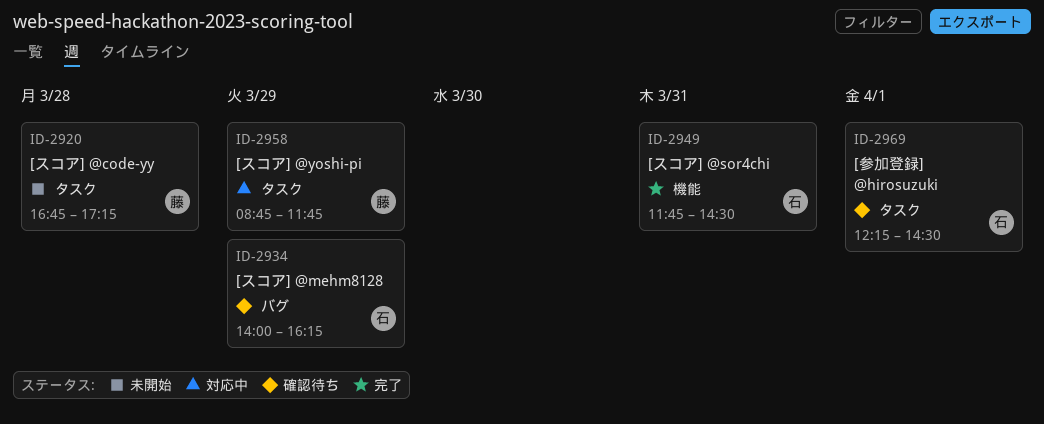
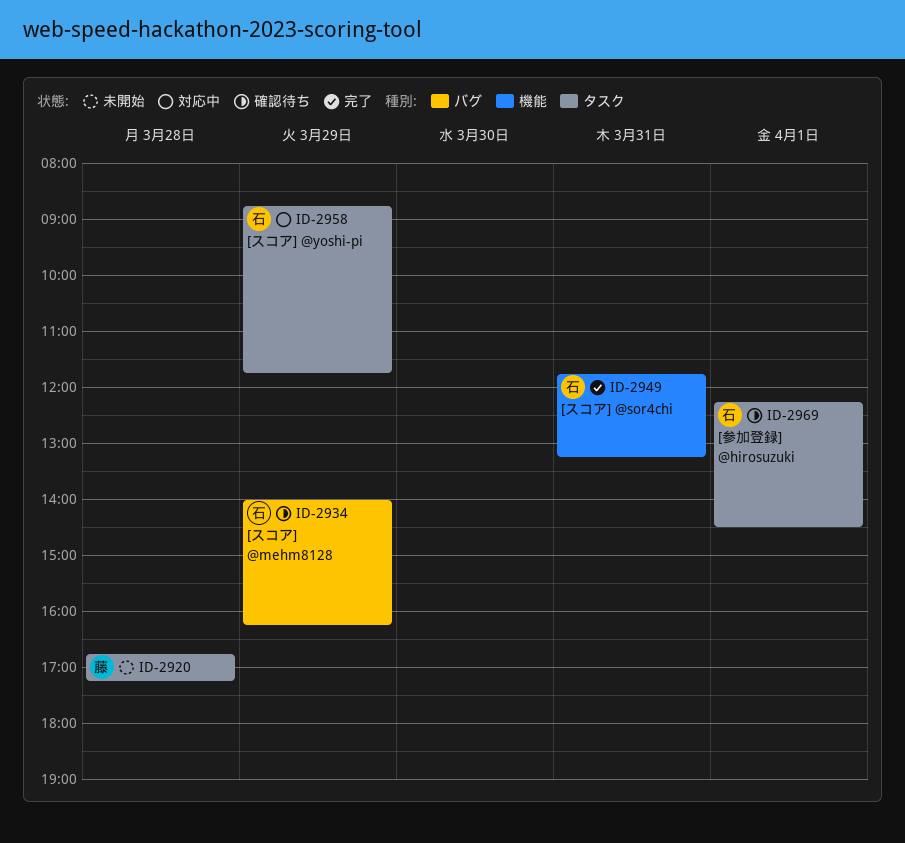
ID-2949, ends: 14:30 -> 13:15
ID-2958, owner: 藤 -> 石

